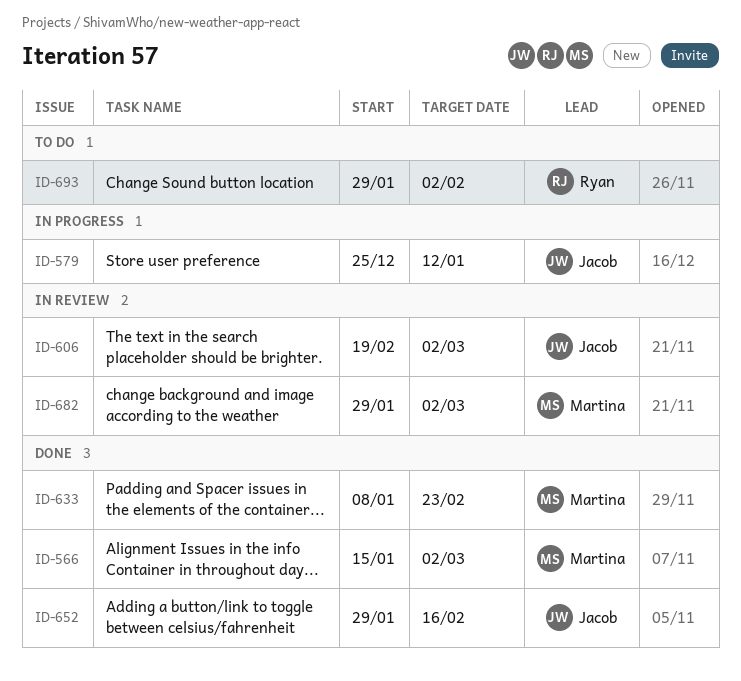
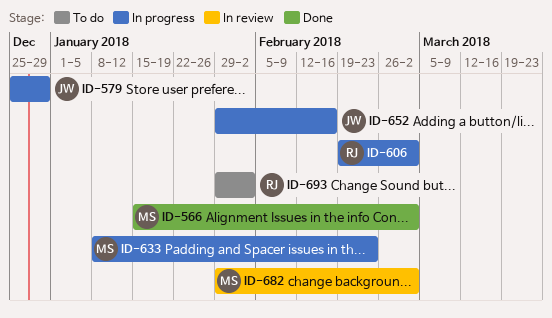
ID-579, due: Jan 12 -> Dec 29
ID-606, status: In review -> In progress
ID-606, owner: Jacob -> Ryan
ID-633, status: Done -> In progress
ID-652, status: Done -> In progress

